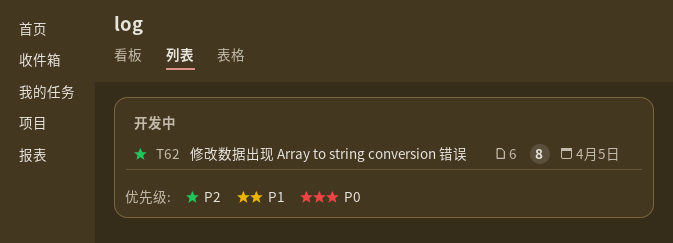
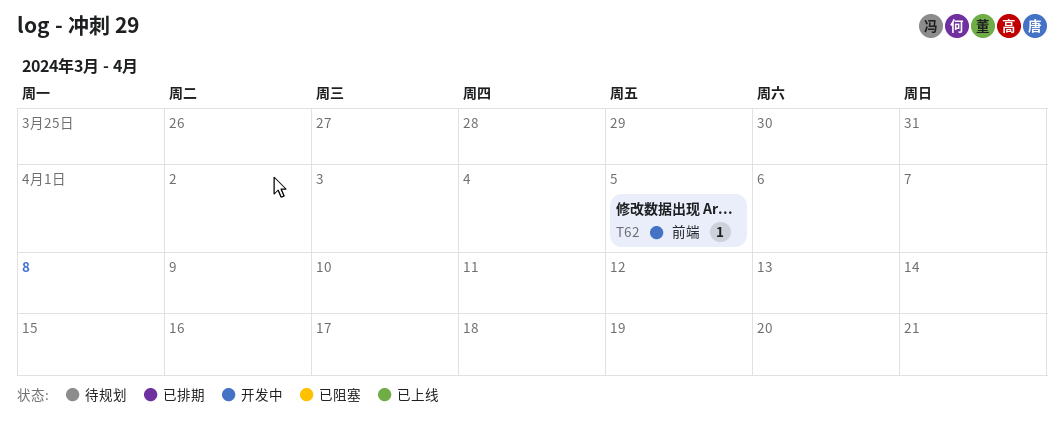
T62, estimate: 8 -> 1

